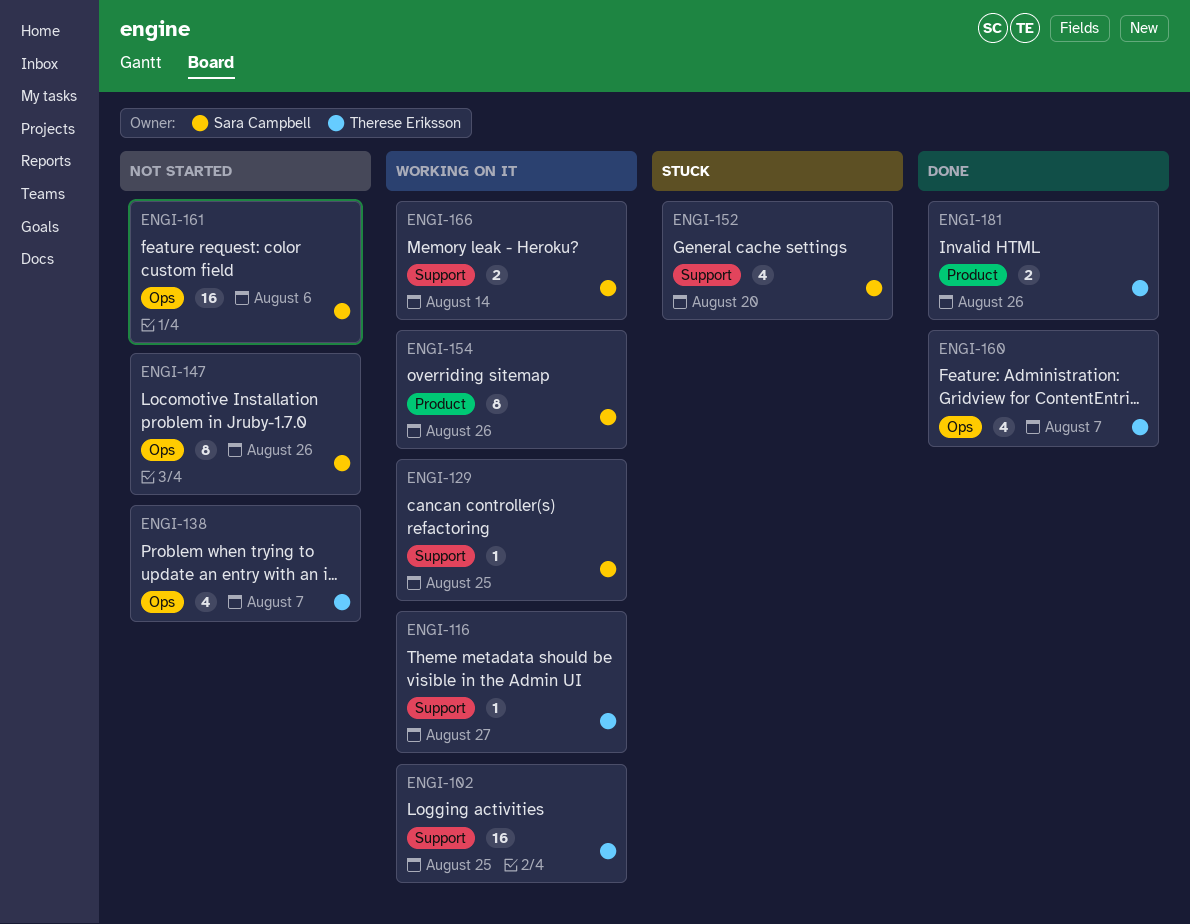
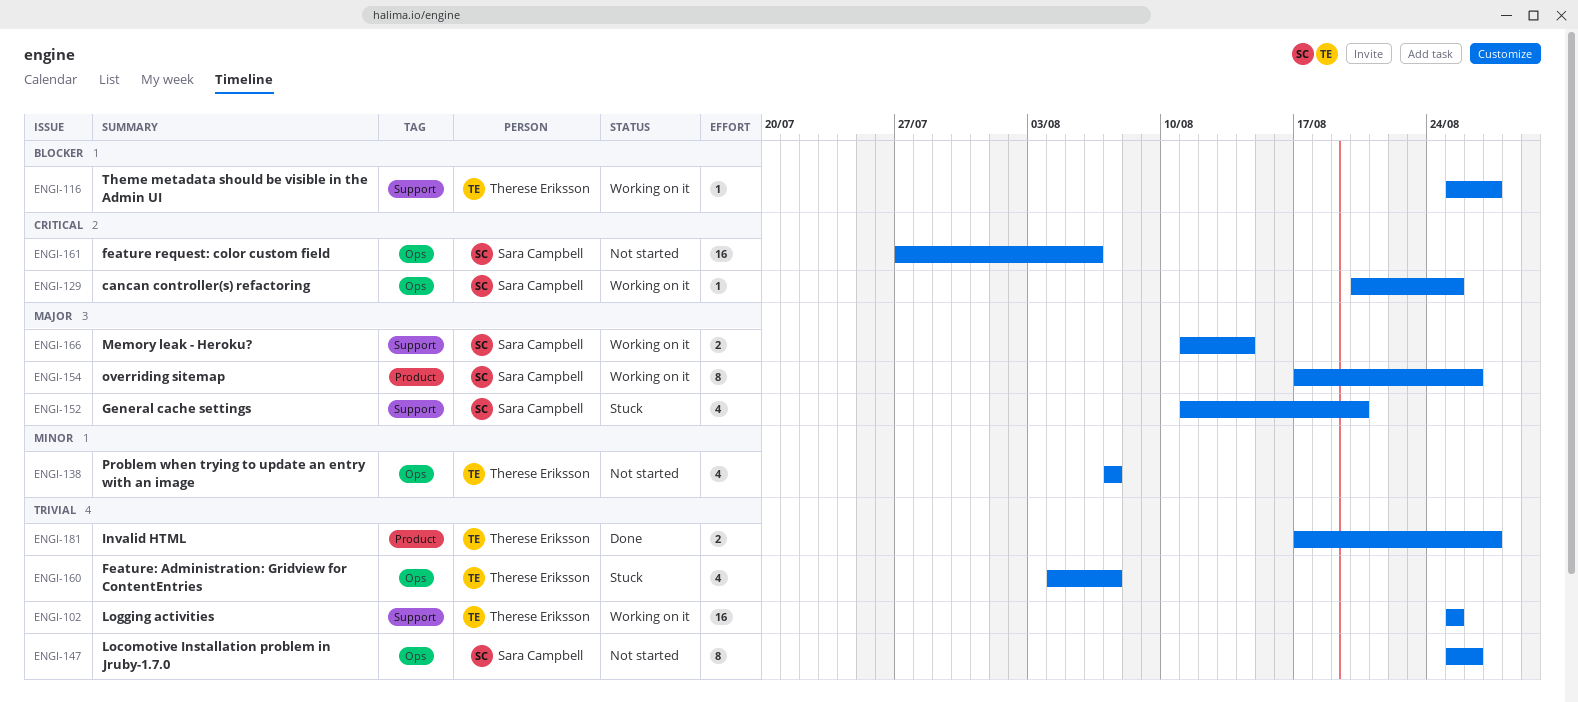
ENGI-129, label: Support -> Ops
ENGI-160, status: Done -> Stuck
ENGI-181, due: Aug 26 -> Aug 27

